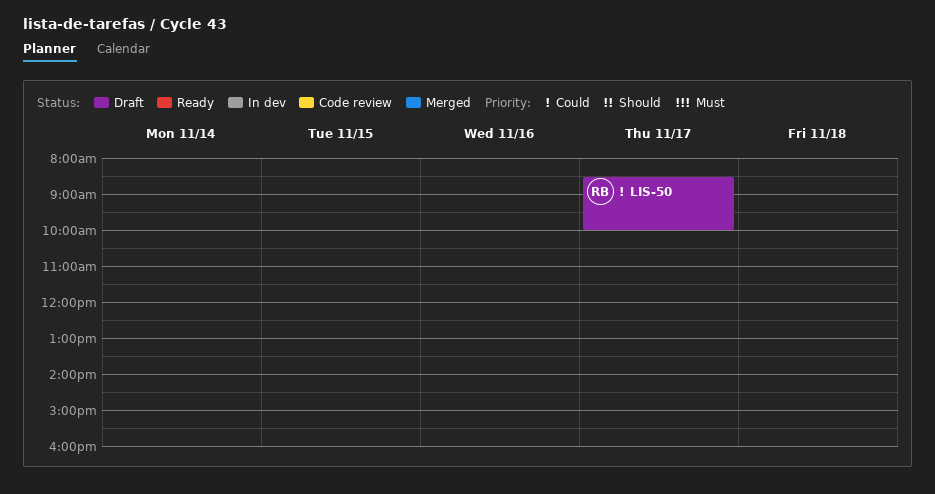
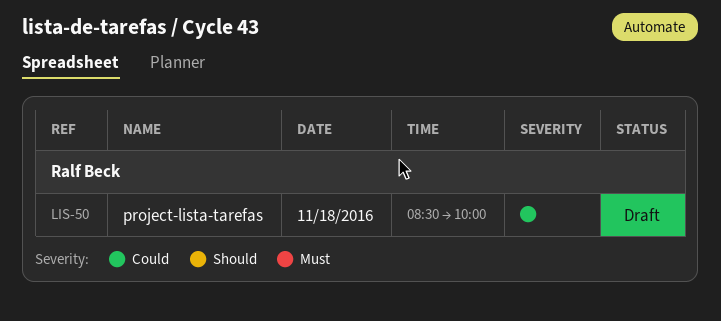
LIS-50, day: Nov 17 -> Nov 18

